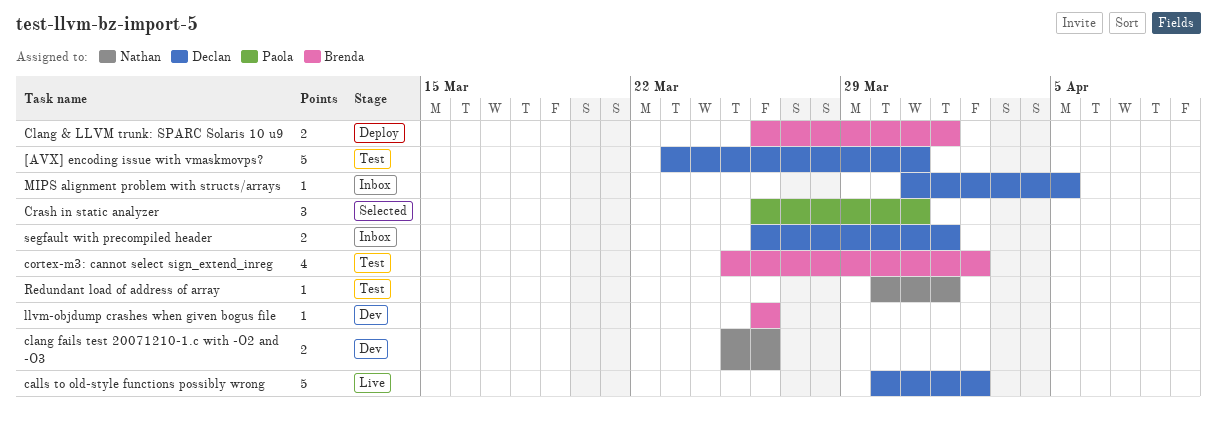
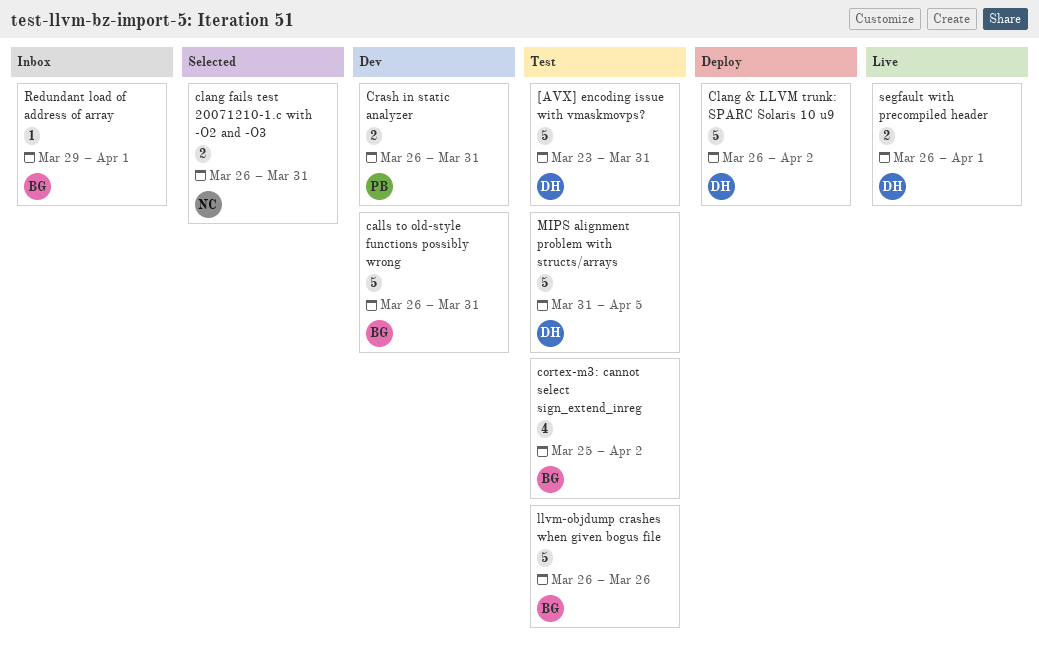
calls to old-style functions possibly wrong, status: Live -> Dev
calls to old-style functions possibly wrong, owner: Declan -> Brenda
calls to old-style functions possibly wrong, start: Mar 30 -> Mar 26
calls to old-style functions possibly wrong, due: Apr 2 -> Mar 31
Clang & LLVM trunk: SPARC Solaris 10 u9, owner: Brenda -> Declan
Clang & LLVM trunk: SPARC Solaris 10 u9, estimate: 2 -> 5
Clang & LLVM trunk: SPARC Solaris 10 u9, due: Apr 1 -> Apr 2
clang fails test 20071210-1.c with -O2 and -O3, status: Dev -> Selected
clang fails test 20071210-1.c with -O2 and -O3, start: Mar 25 -> Mar 26
clang fails test 20071210-1.c with -O2 and -O3, due: Mar 26 -> Mar 31
Crash in static analyzer, status: Selected -> Dev
Crash in static analyzer, estimate: 3 -> 2
llvm-objdump crashes when given bogus file, status: Dev -> Test
llvm-objdump crashes when given bogus file, estimate: 1 -> 5
MIPS alignment problem with structs/arrays, status: Inbox -> Test
MIPS alignment problem with structs/arrays, estimate: 1 -> 5
Redundant load of address of array, status: Test -> Inbox
Redundant load of address of array, owner: Nathan -> Brenda
Redundant load of address of array, start: Mar 30 -> Mar 29
segfault with precompiled header, status: Inbox -> Live

